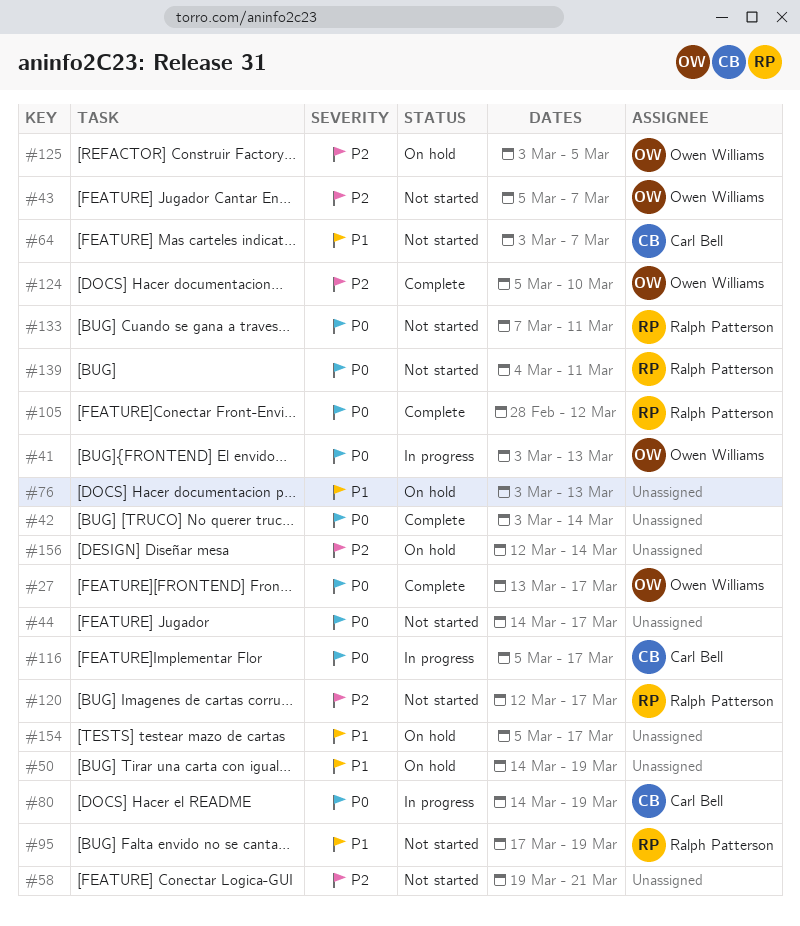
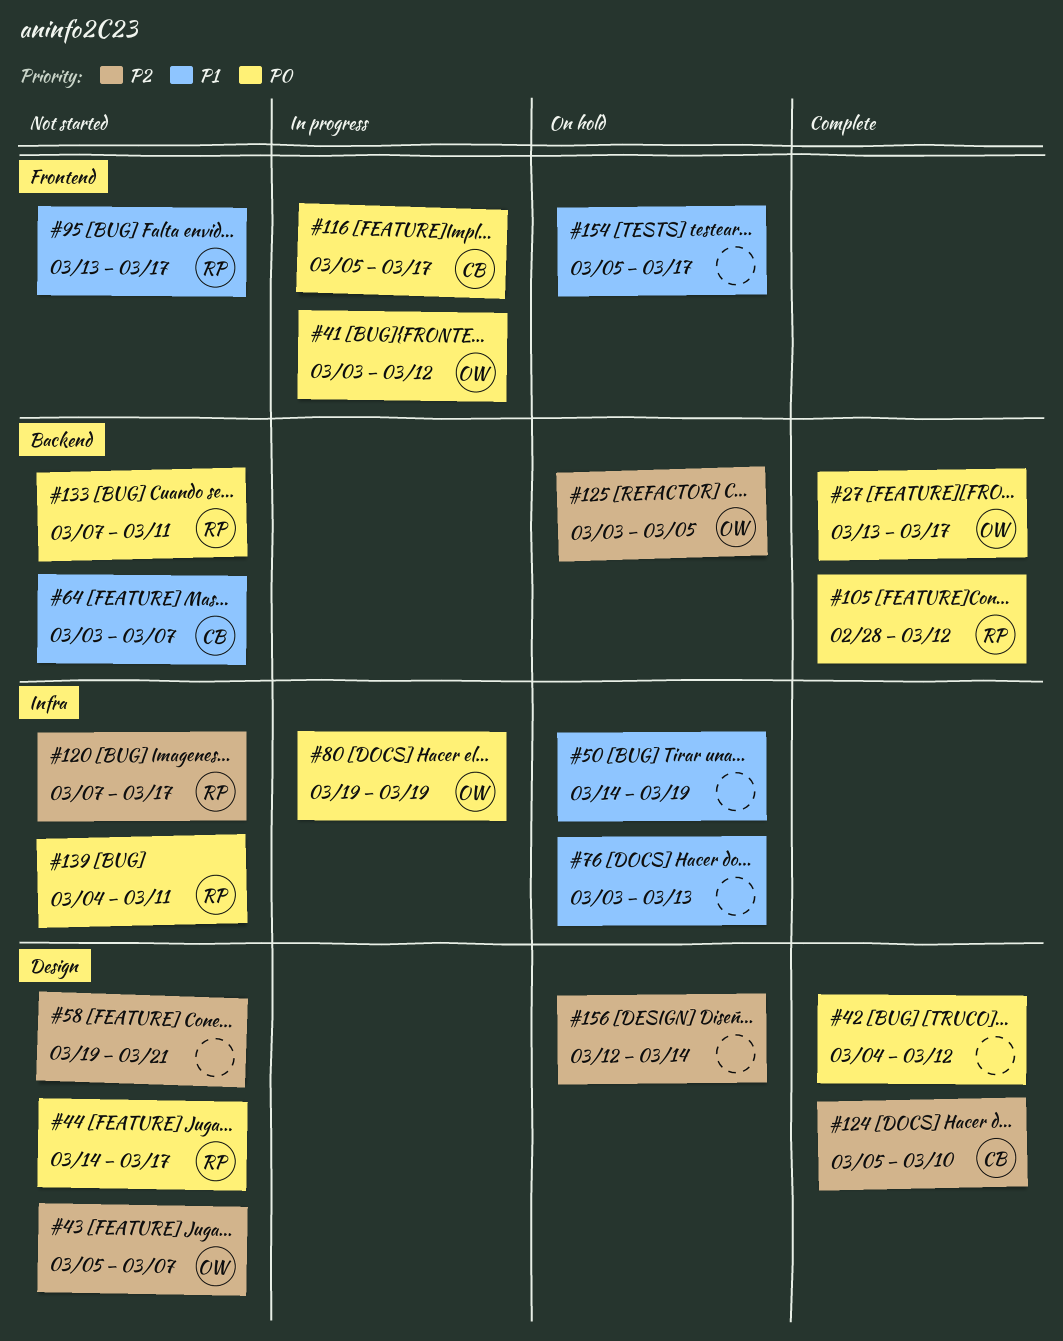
#41, due: Mar 13 -> Mar 12
#42, start: Mar 3 -> Mar 4
#42, due: Mar 14 -> Mar 12
#44, owner: none -> Ralph Patterson
#80, owner: Carl Bell -> Owen Williams
#80, start: Mar 14 -> Mar 19
#95, start: Mar 17 -> Mar 13
#95, due: Mar 19 -> Mar 17
#120, start: Mar 12 -> Mar 7
#124, owner: Owen Williams -> Carl Bell

